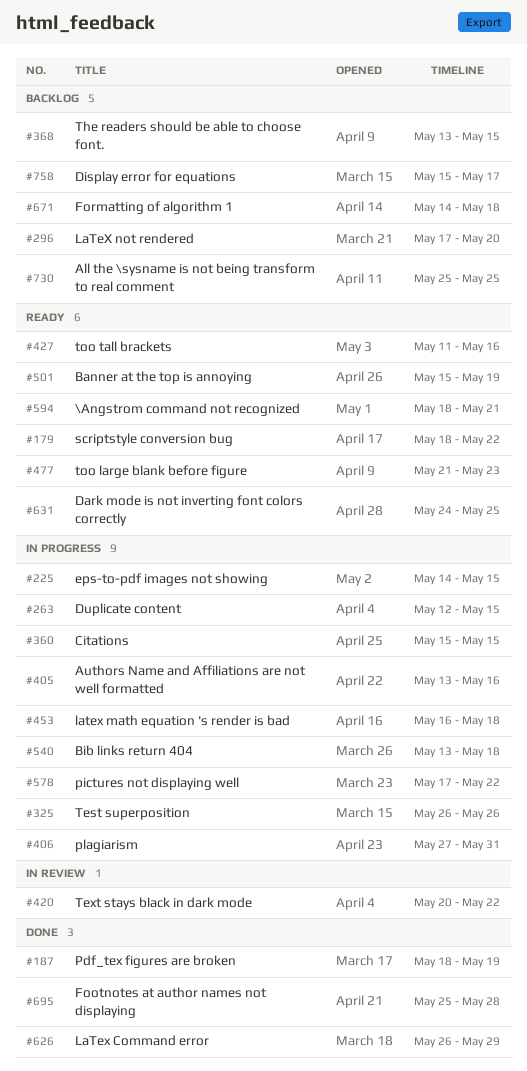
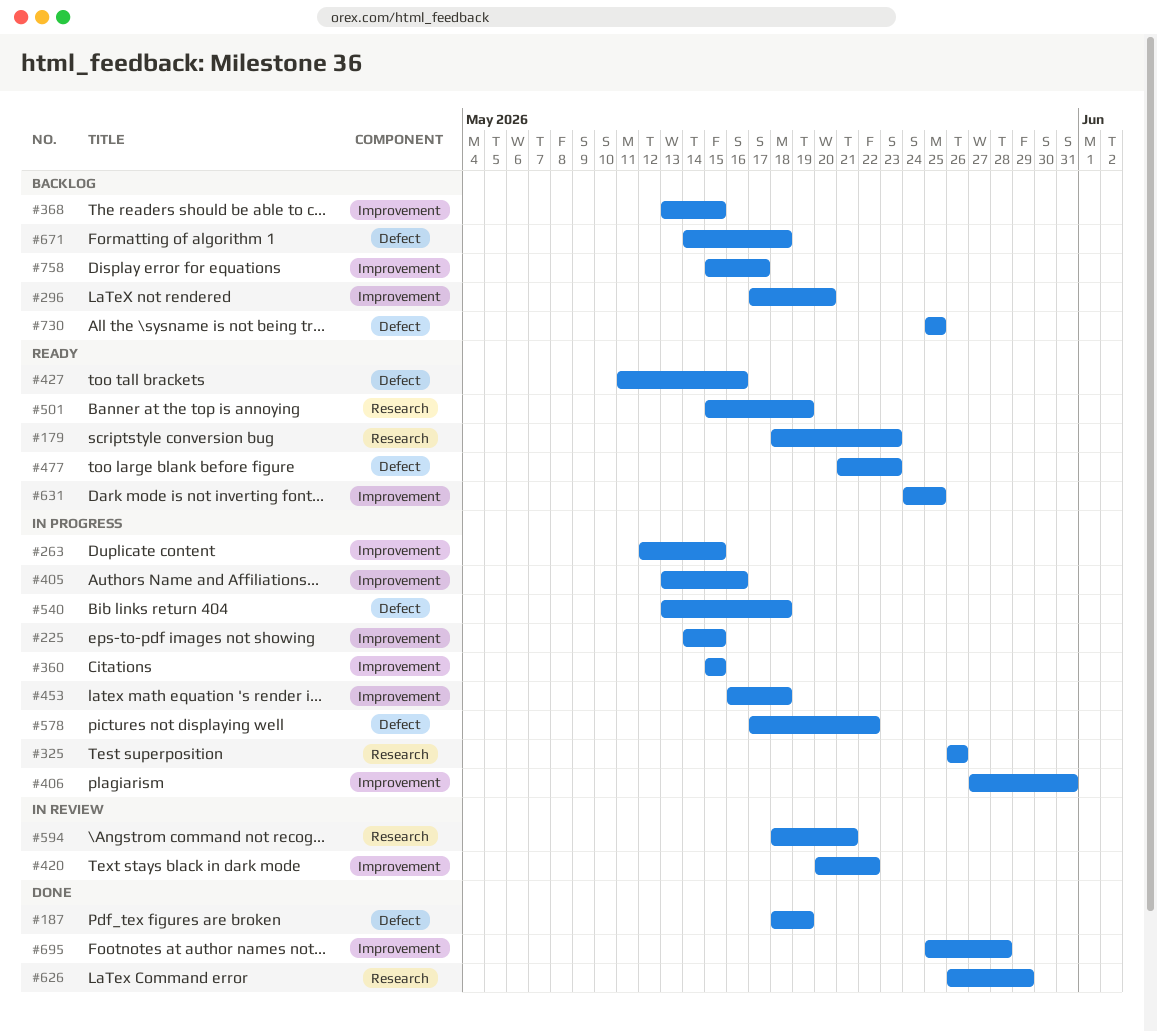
#179, due: May 22 -> May 23
#594, status: Ready -> In review

